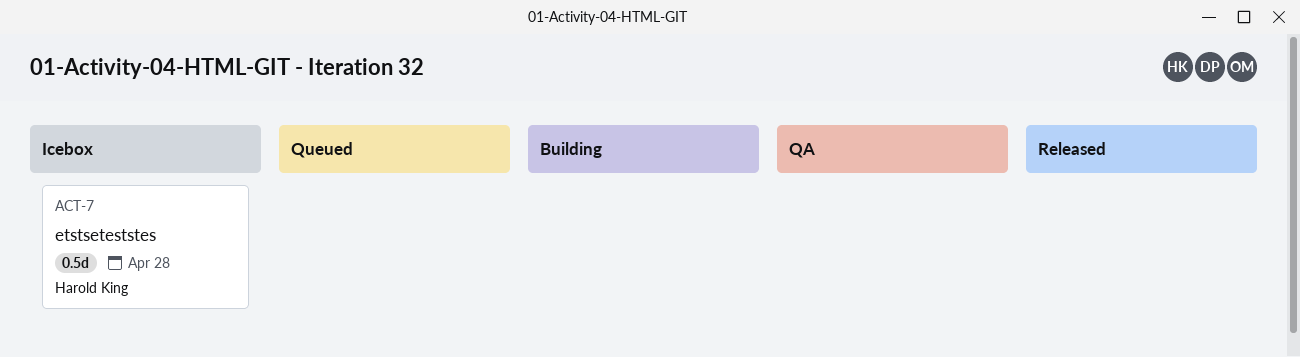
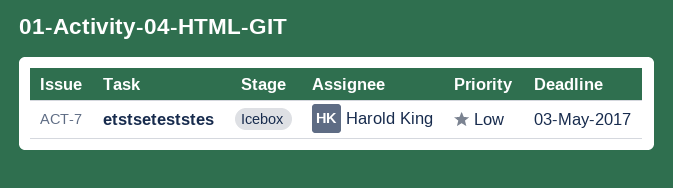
ACT-7, due: Apr 28 -> May 3

